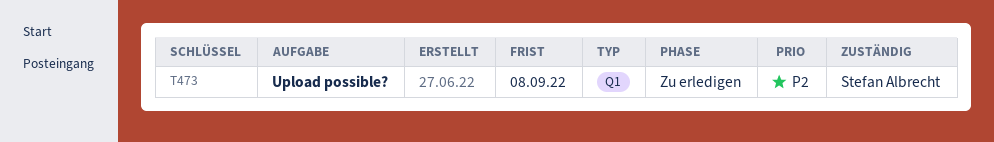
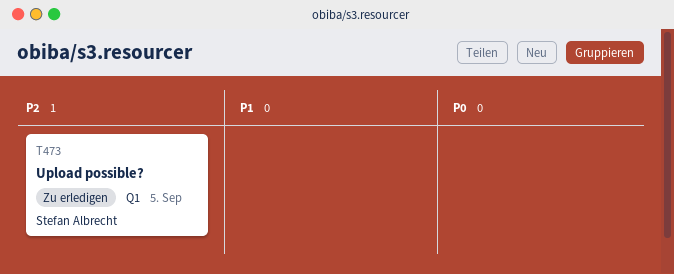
T473, due: Sep 8 -> Sep 5

